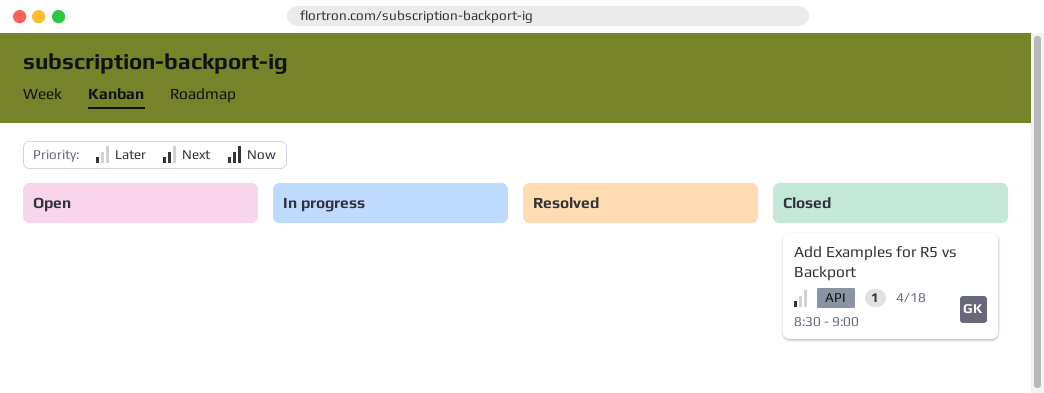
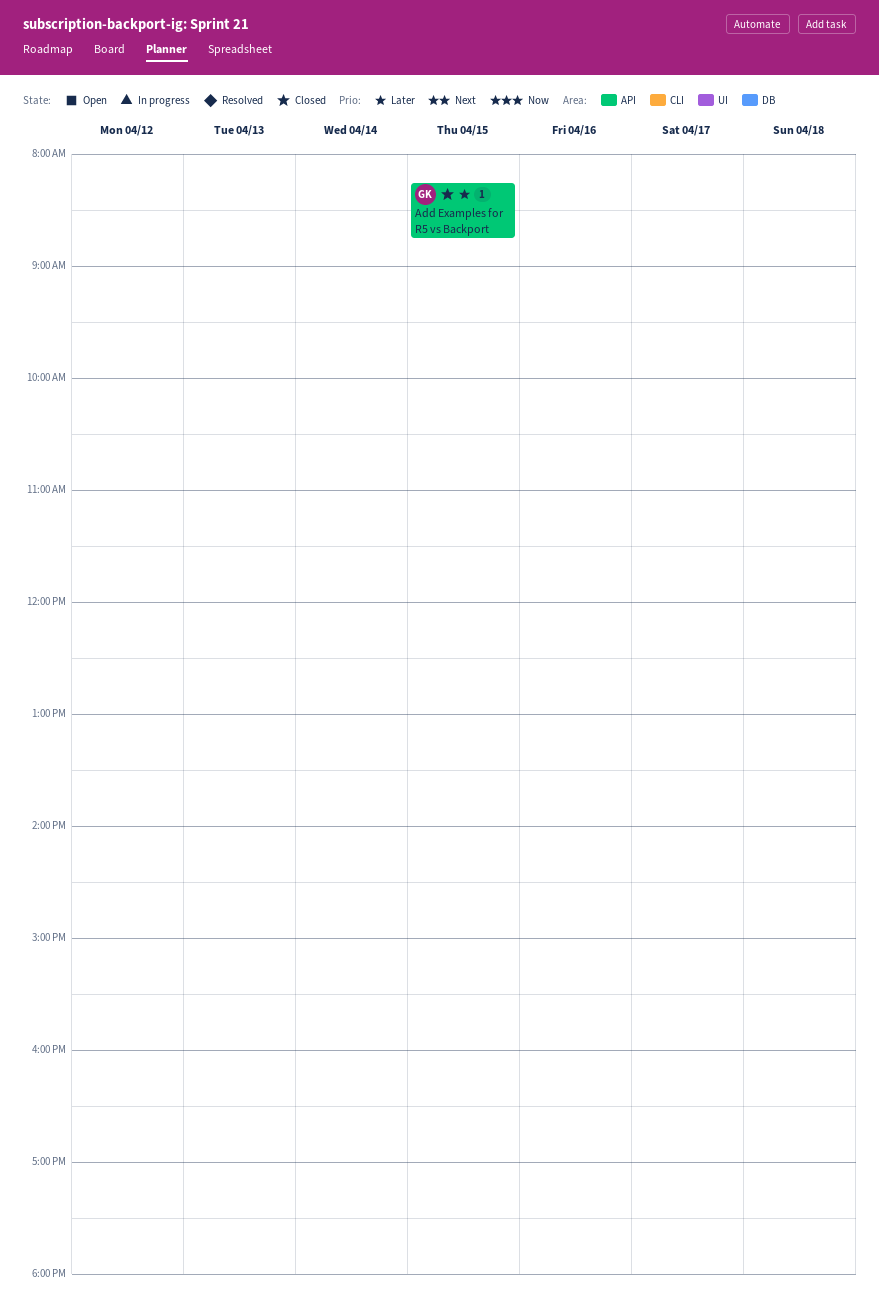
Add Examples for R5 vs Backport, day: Apr 18 -> Apr 15
Add Examples for R5 vs Backport, begins: 08:30 -> 08:15
Add Examples for R5 vs Backport, ends: 09:00 -> 08:45

